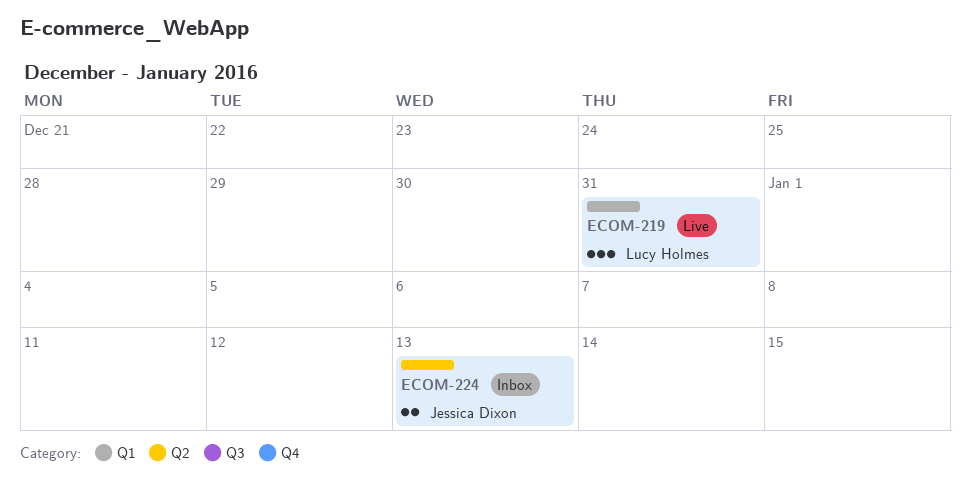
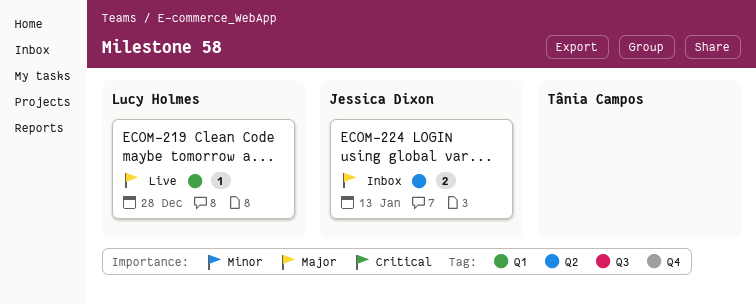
ECOM-219, estimate: 3 -> 1
ECOM-219, due: Dec 31 -> Dec 28

